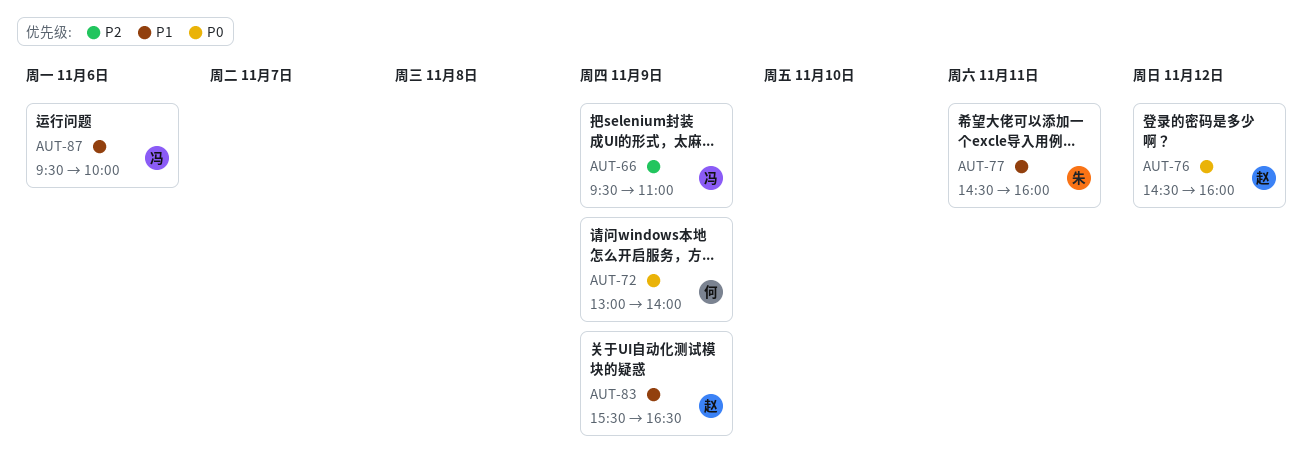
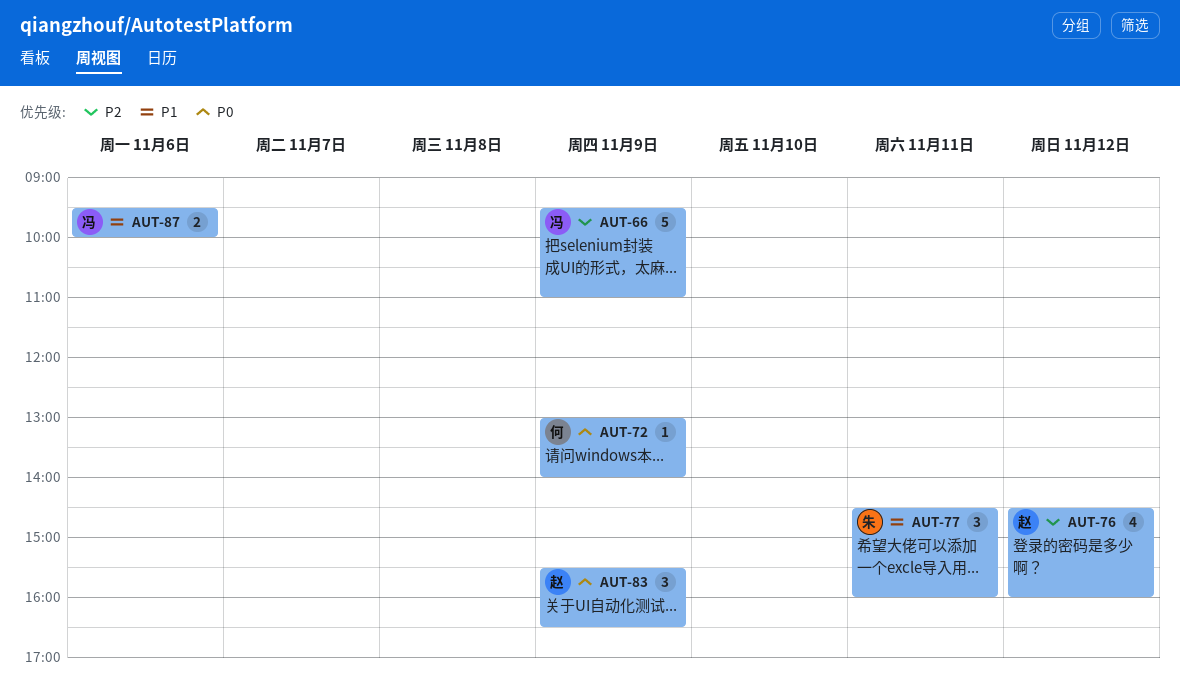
AUT-76, priority: P0 -> P2
AUT-83, priority: P1 -> P0

